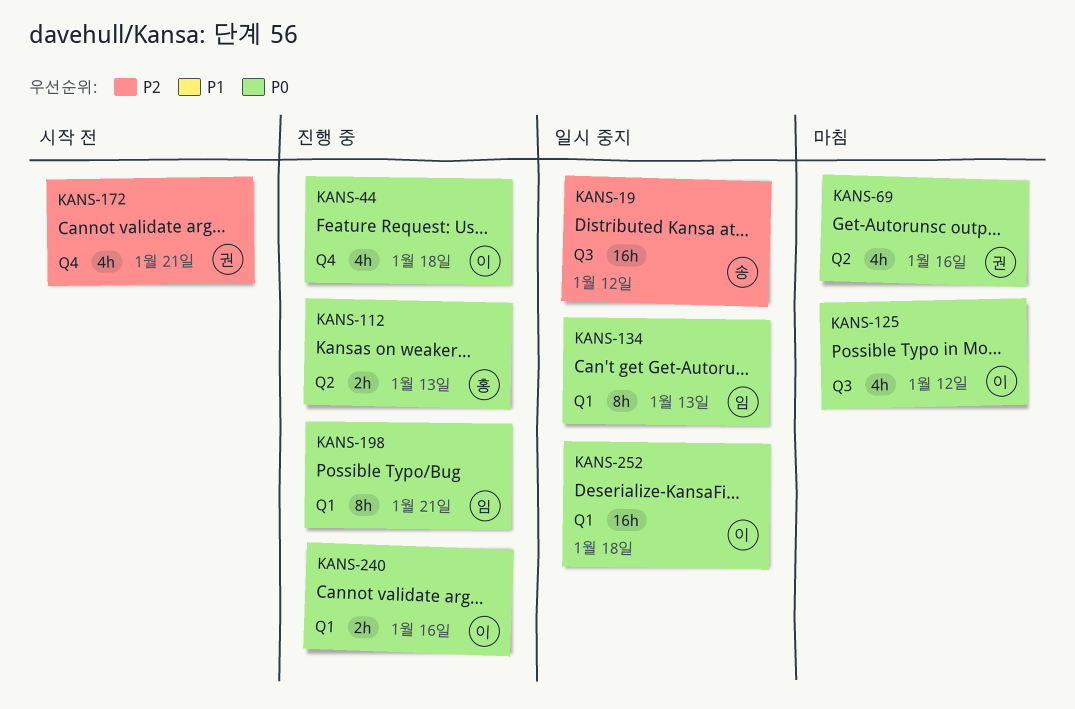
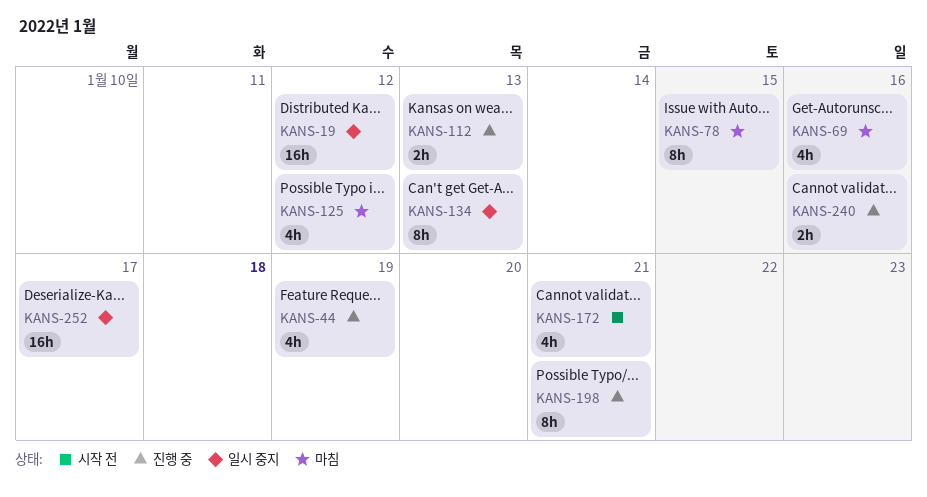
KANS-44, due: Jan 18 -> Jan 19
KANS-78: none -> present
KANS-252, due: Jan 18 -> Jan 17

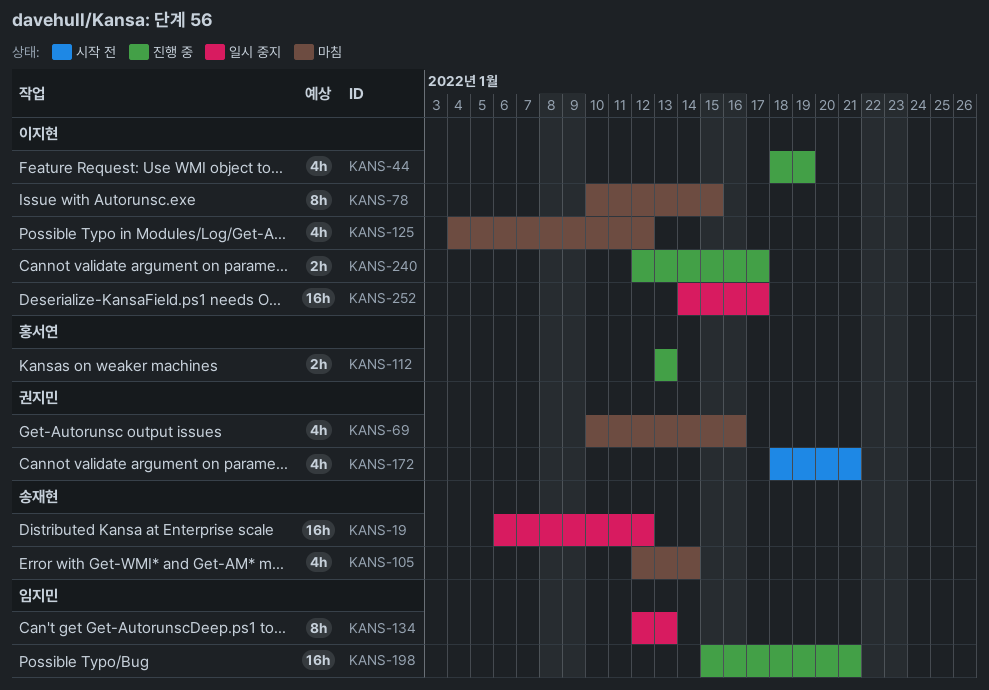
KANS-105: none -> present
KANS-198, estimate: 8h -> 16h
KANS-240, due: Jan 16 -> Jan 17

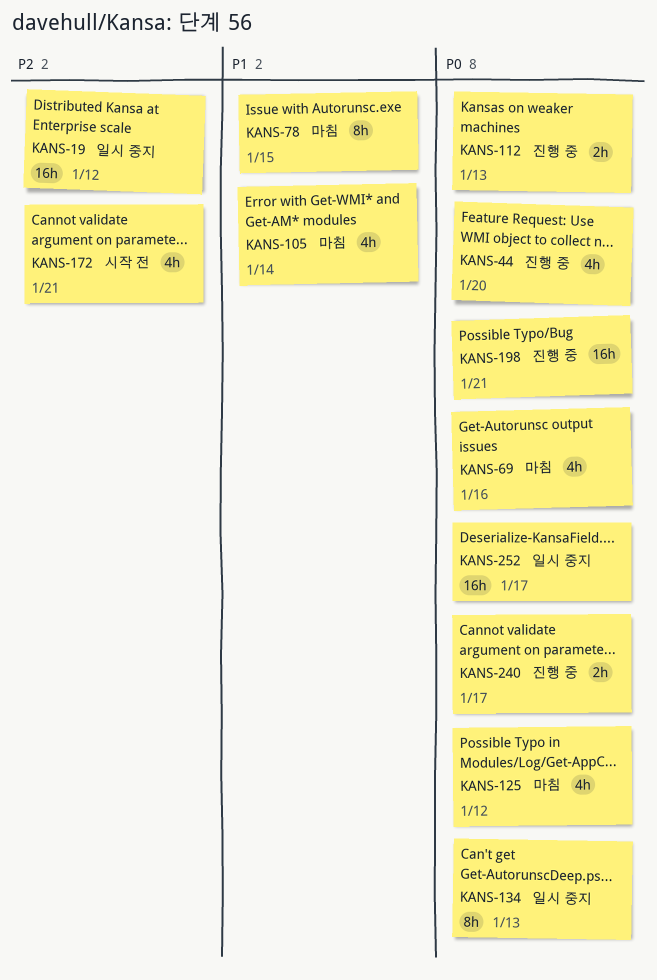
KANS-44, due: Jan 19 -> Jan 20

